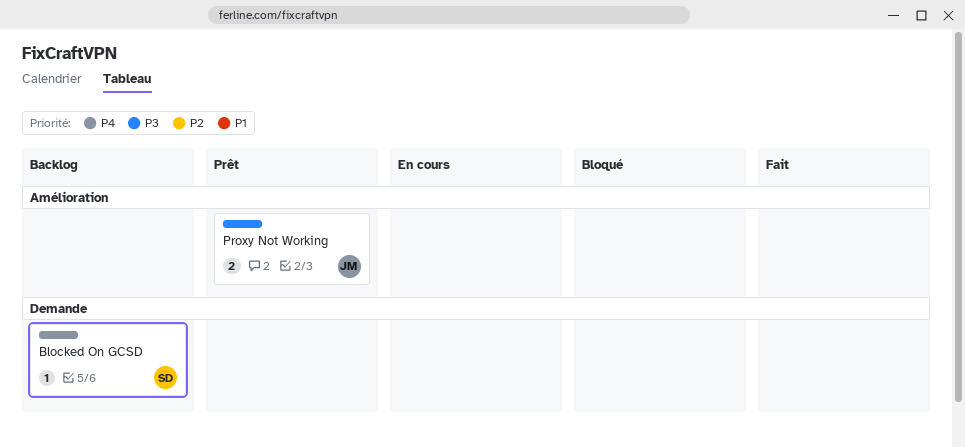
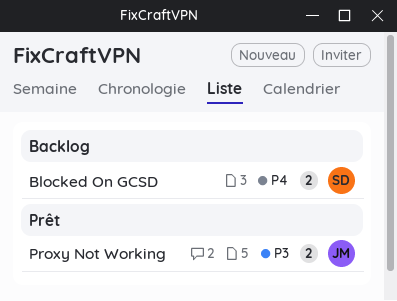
Blocked On GCSD, estimate: 1 -> 2

